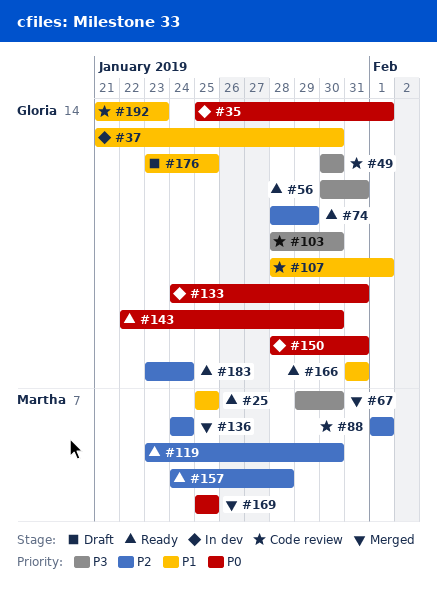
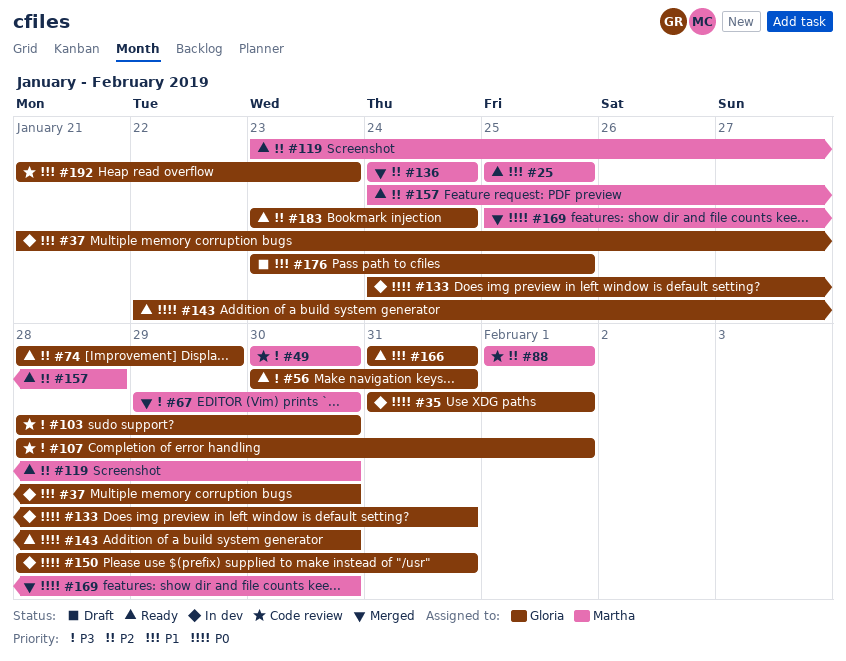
#35, start: Jan 25 -> Jan 31
#49, owner: Gloria -> Martha
#107, priority: P1 -> P3
#169, due: Jan 25 -> Jan 30

